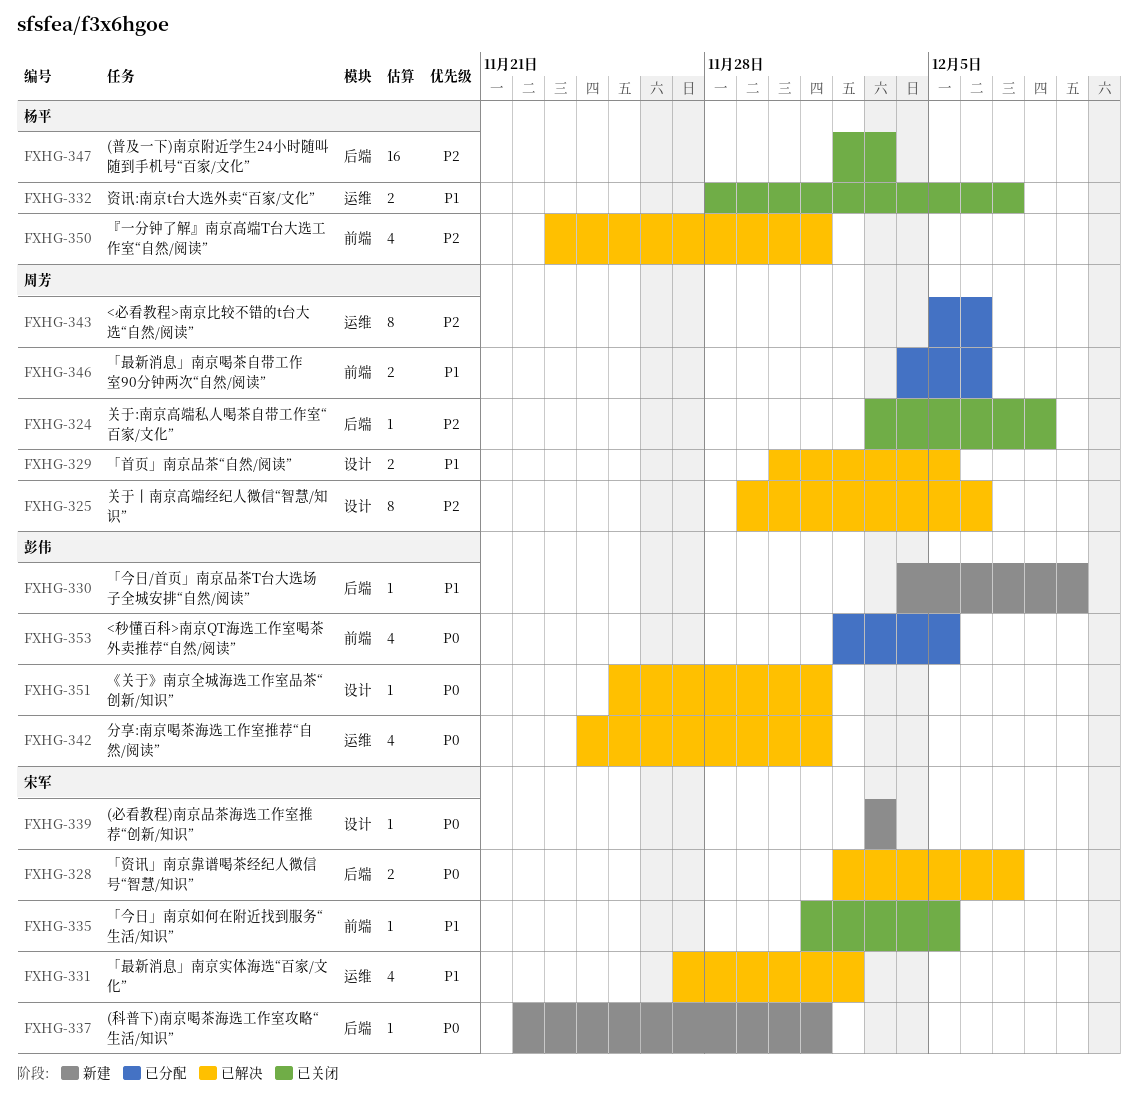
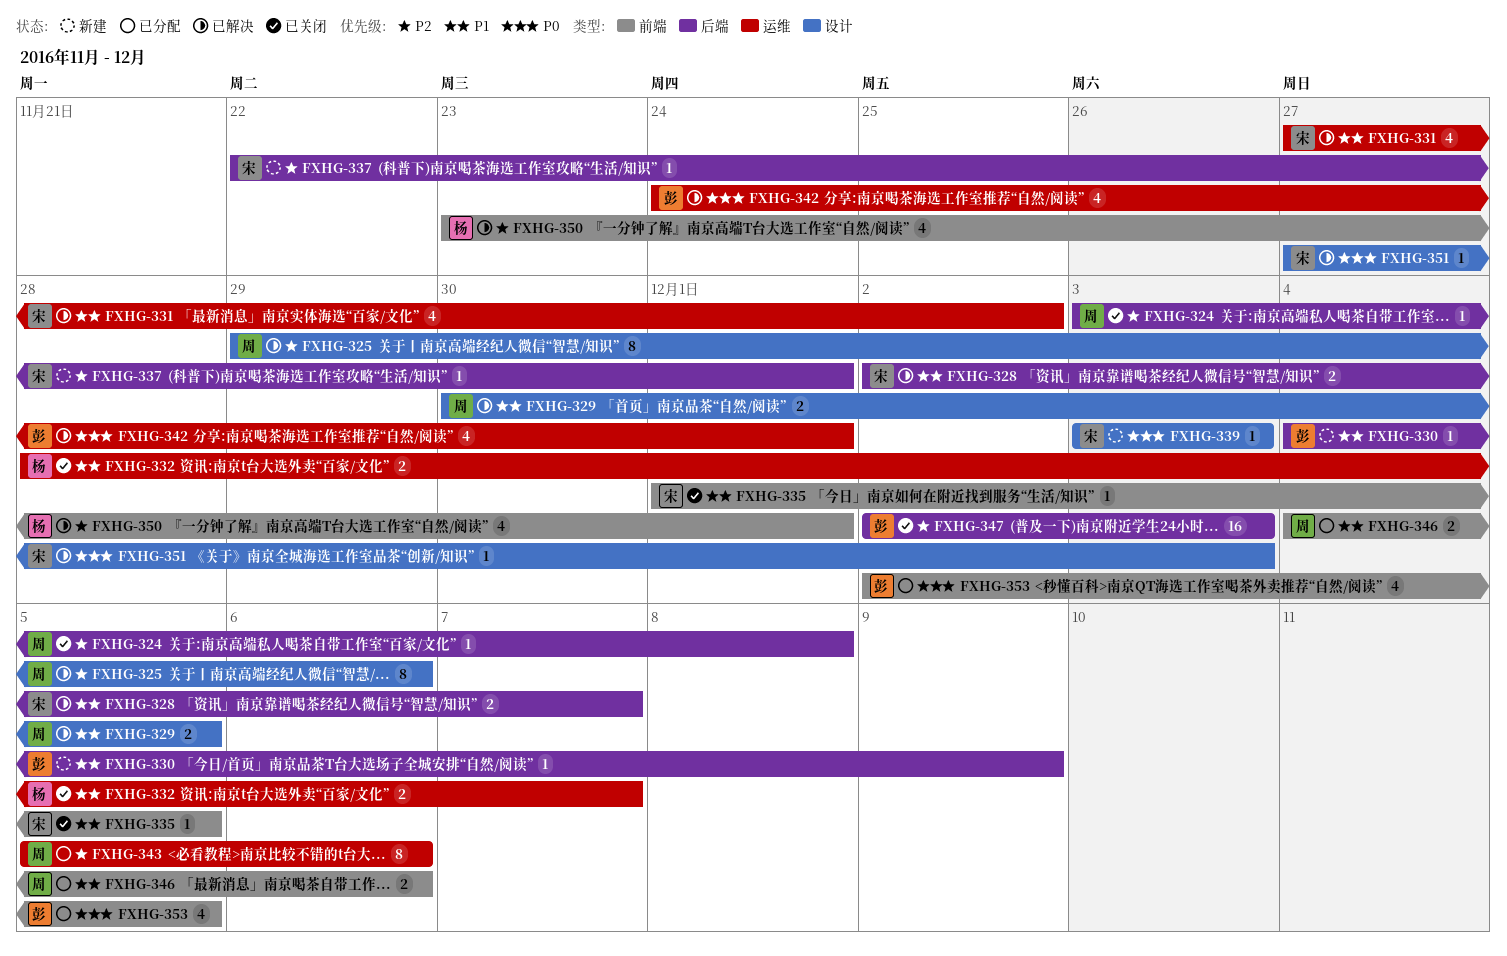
FXHG-328, priority: P0 -> P1
FXHG-337, priority: P0 -> P2
FXHG-347, owner: 杨平 -> 彭伟
FXHG-351, owner: 彭伟 -> 宋军
FXHG-351, start: Nov 25 -> Nov 27
FXHG-351, due: Dec 1 -> Dec 3

